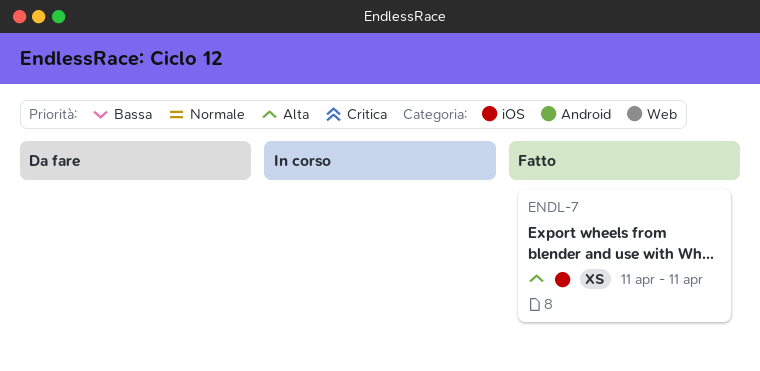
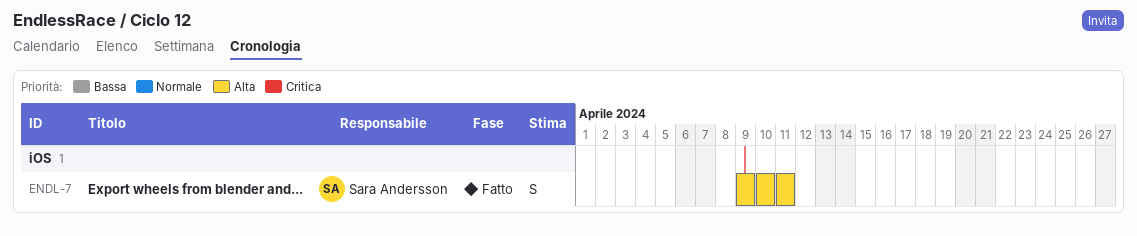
ENDL-7, estimate: XS -> S
ENDL-7, start: Apr 11 -> Apr 9

